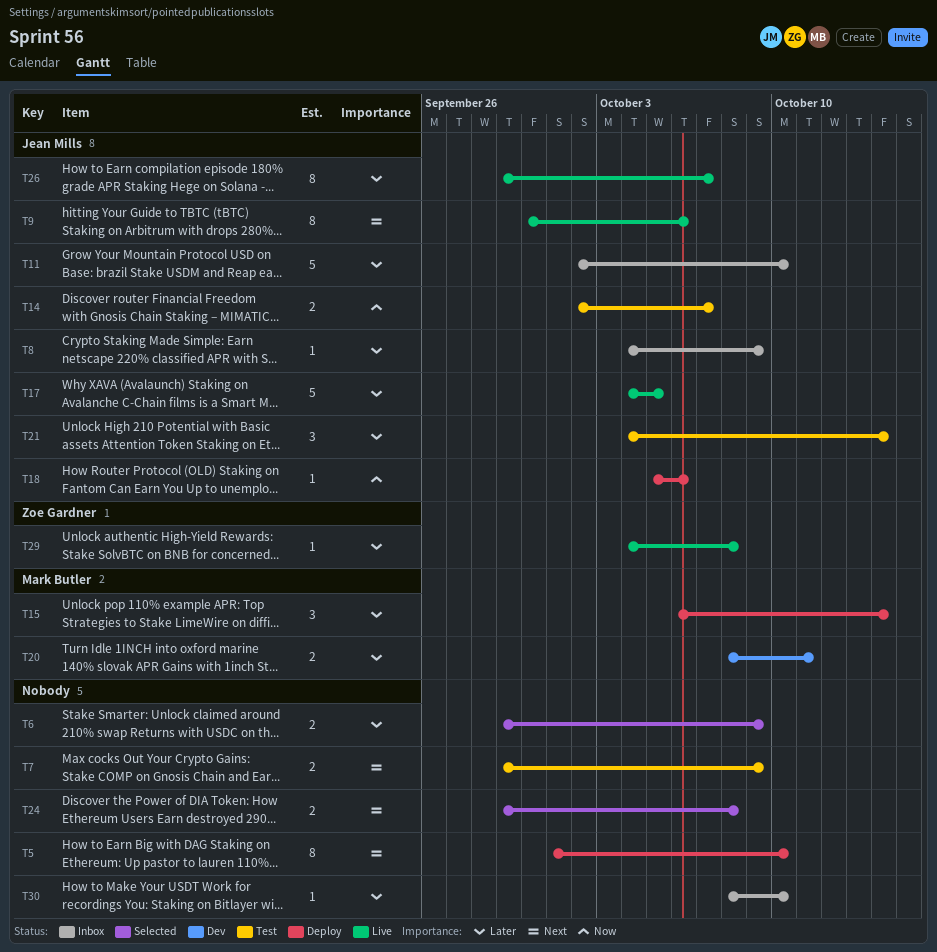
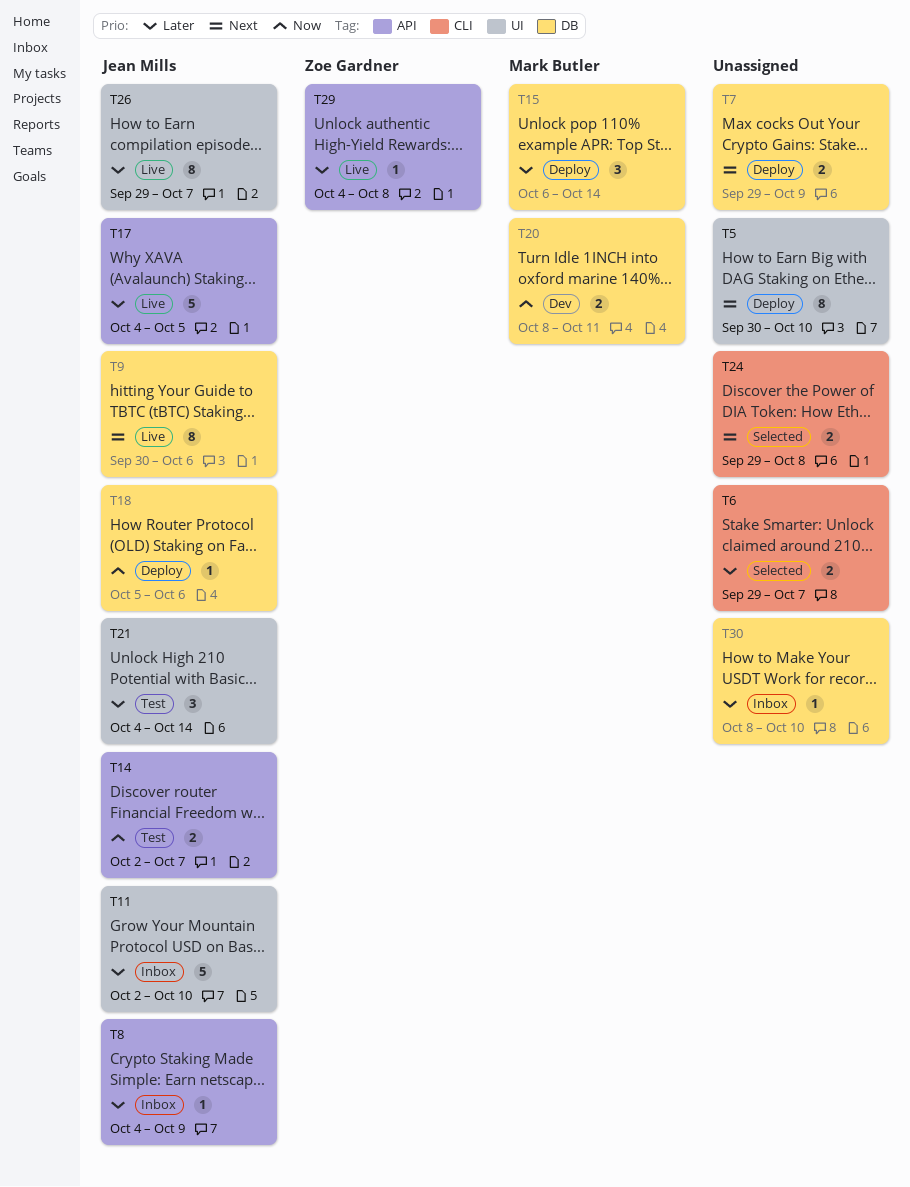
T5, start: Oct 1 -> Sep 30
T6, due: Oct 9 -> Oct 7
T7, status: Test -> Deploy
T20, priority: Later -> Now

